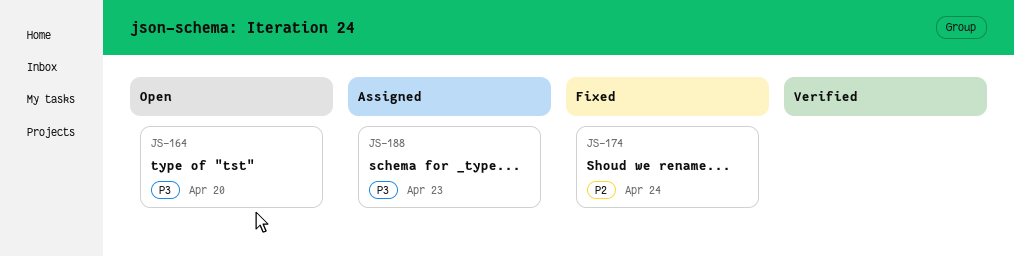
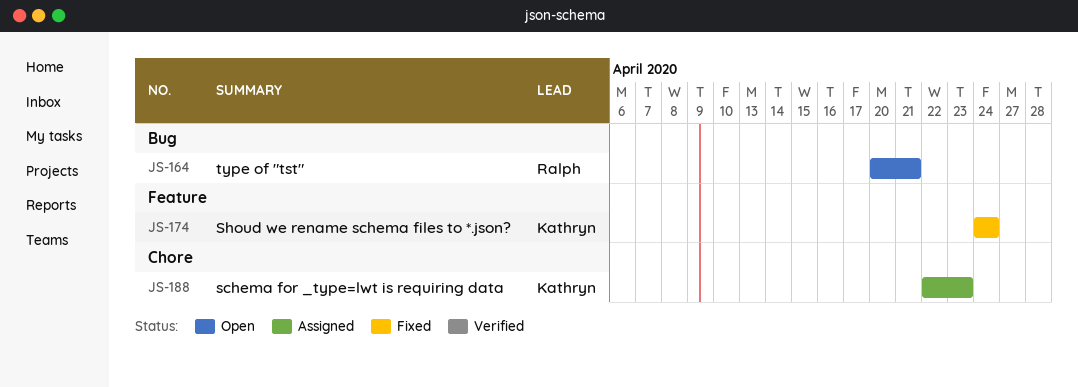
JS-164, due: Apr 20 -> Apr 21

